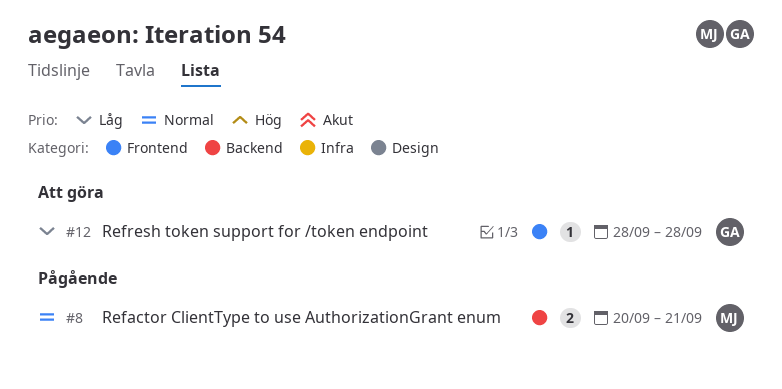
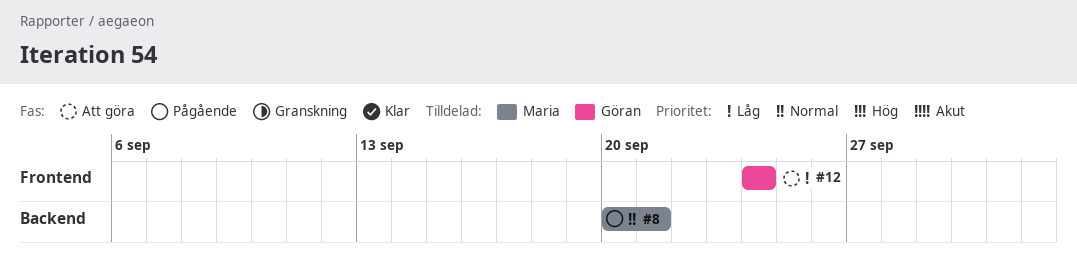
#12, start: Sep 28 -> Sep 24
#12, due: Sep 28 -> Sep 24

